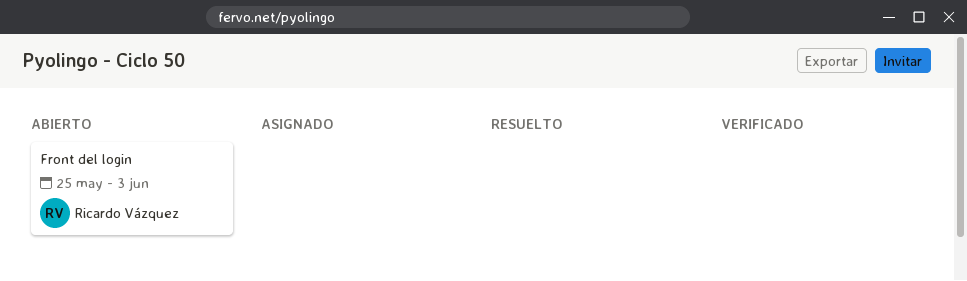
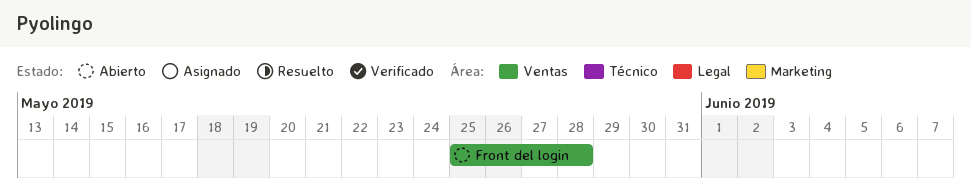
Front del login, due: Jun 3 -> May 28

